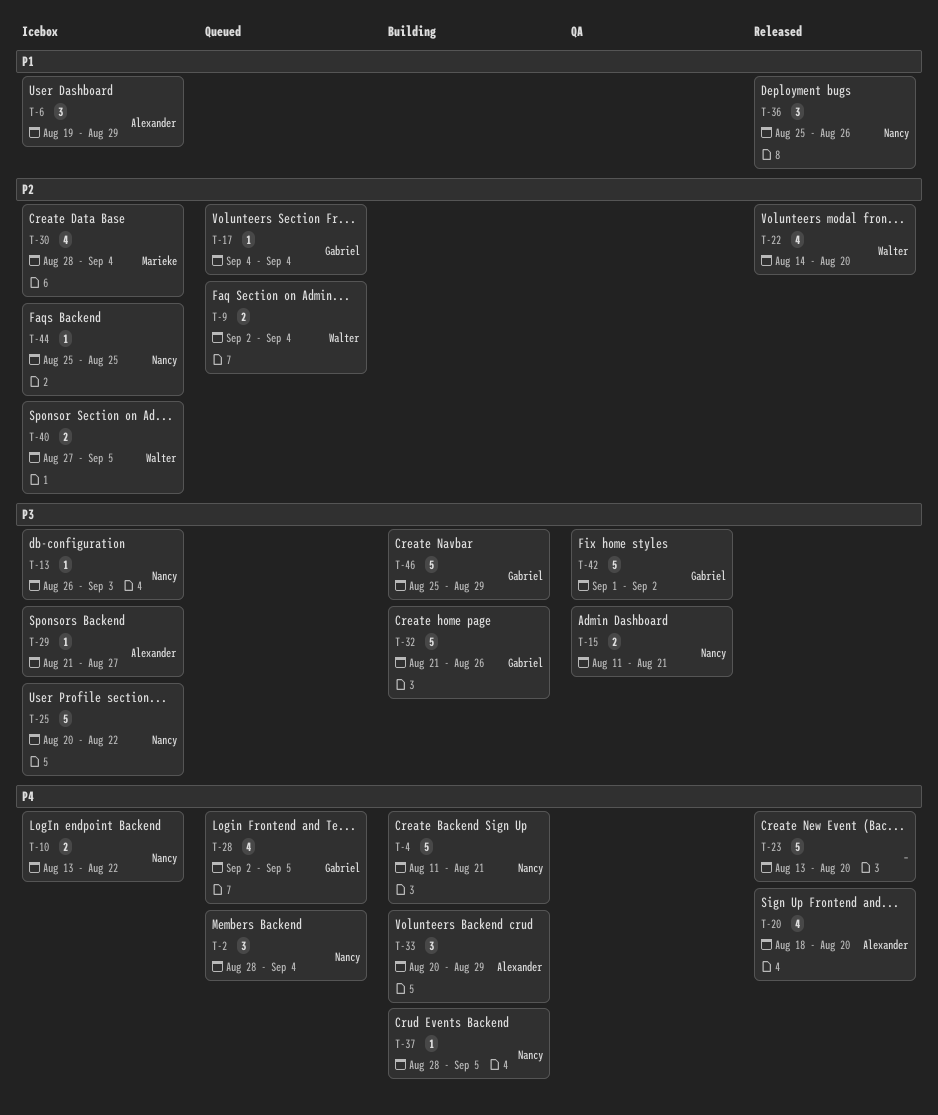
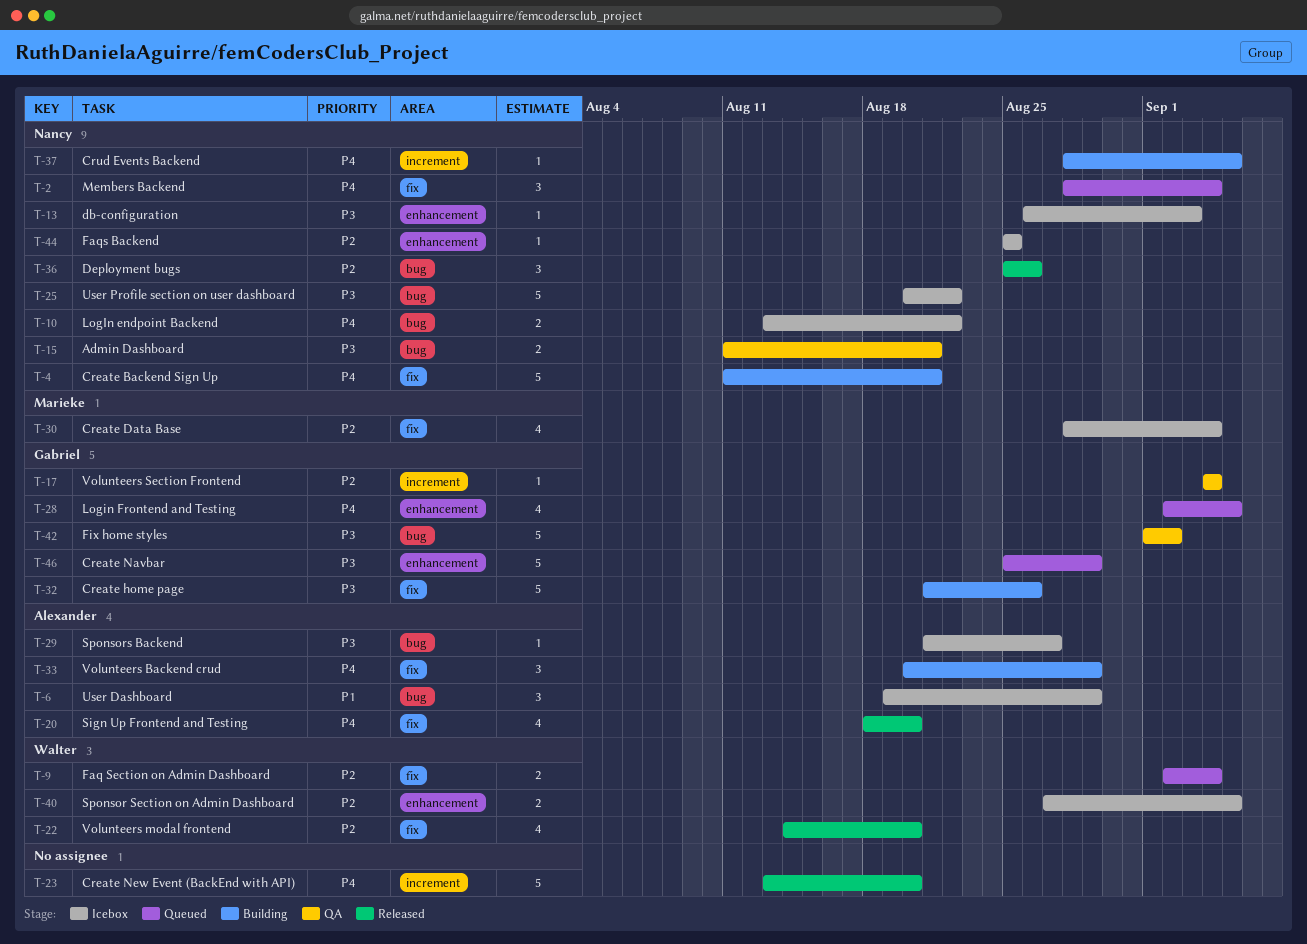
T-17, status: Queued -> QA
T-36, priority: P1 -> P2
T-46, status: Building -> Queued

